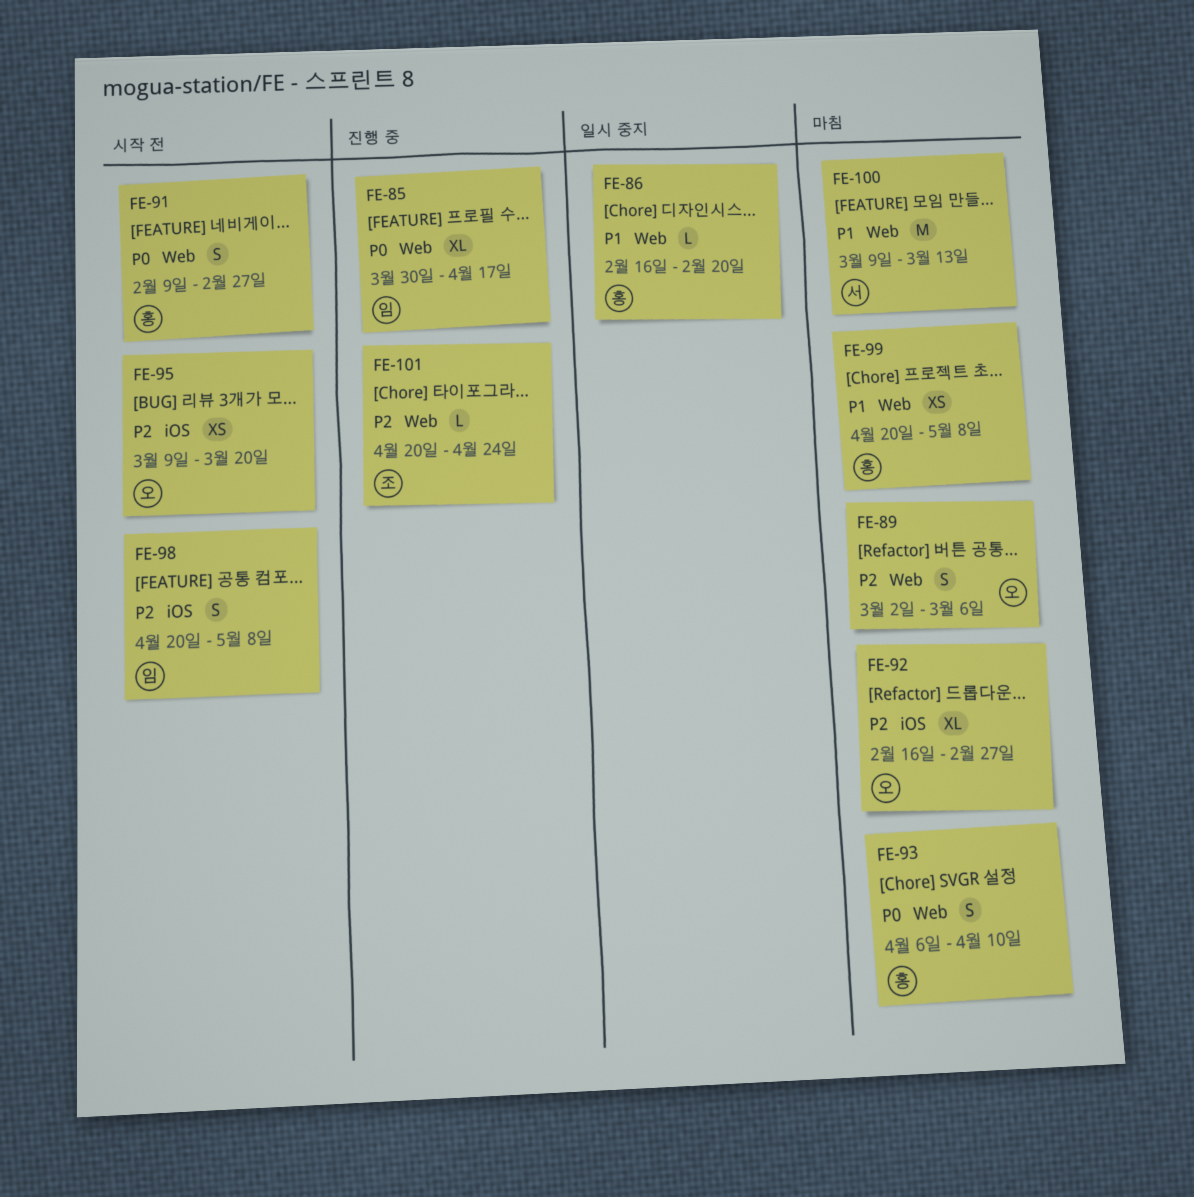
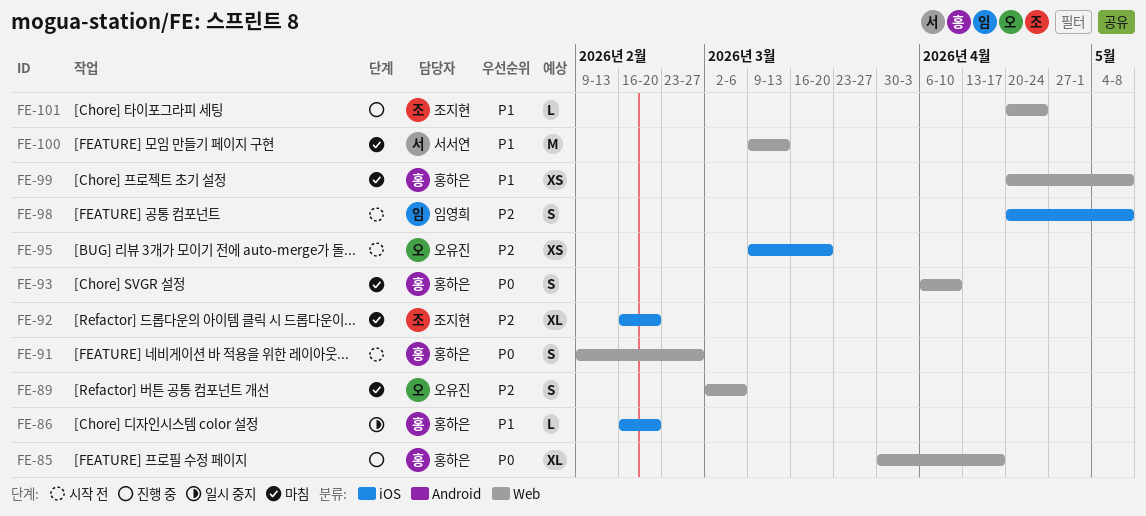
FE-85, owner: 임영희 -> 홍하은
FE-86, label: Web -> iOS
FE-92, owner: 오유진 -> 조지현
FE-92, due: Feb 27 -> Feb 20
FE-101, priority: P2 -> P1

